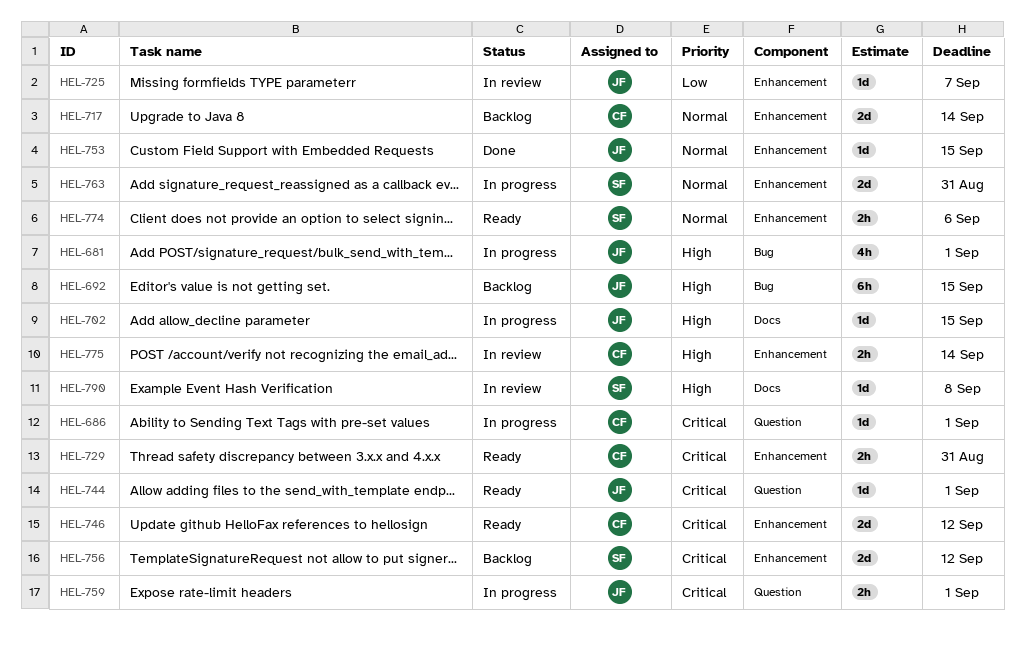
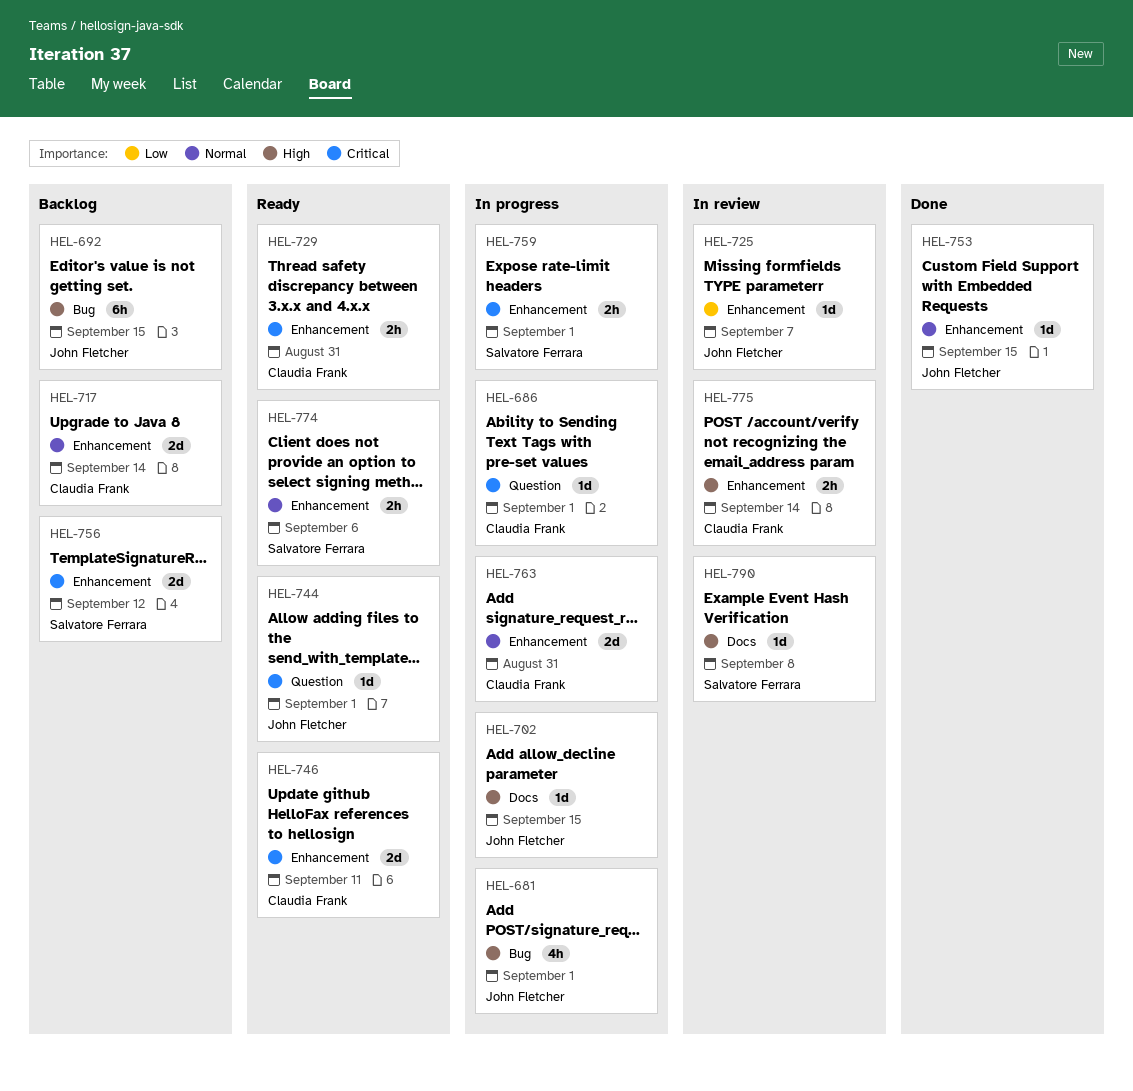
HEL-746, due: Sep 12 -> Sep 11
HEL-759, owner: John Fletcher -> Salvatore Ferrara
HEL-759, label: Question -> Enhancement
HEL-763, owner: Salvatore Ferrara -> Claudia Frank

